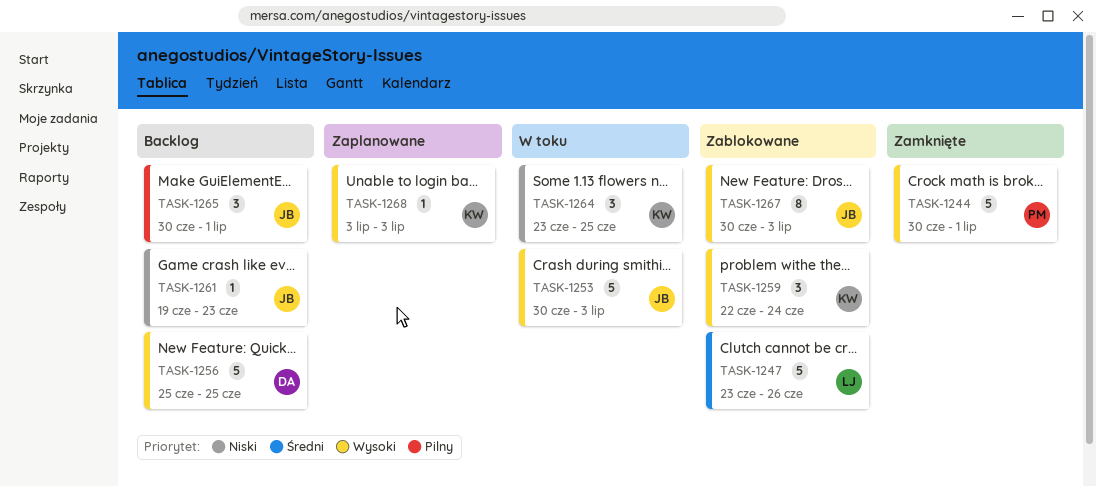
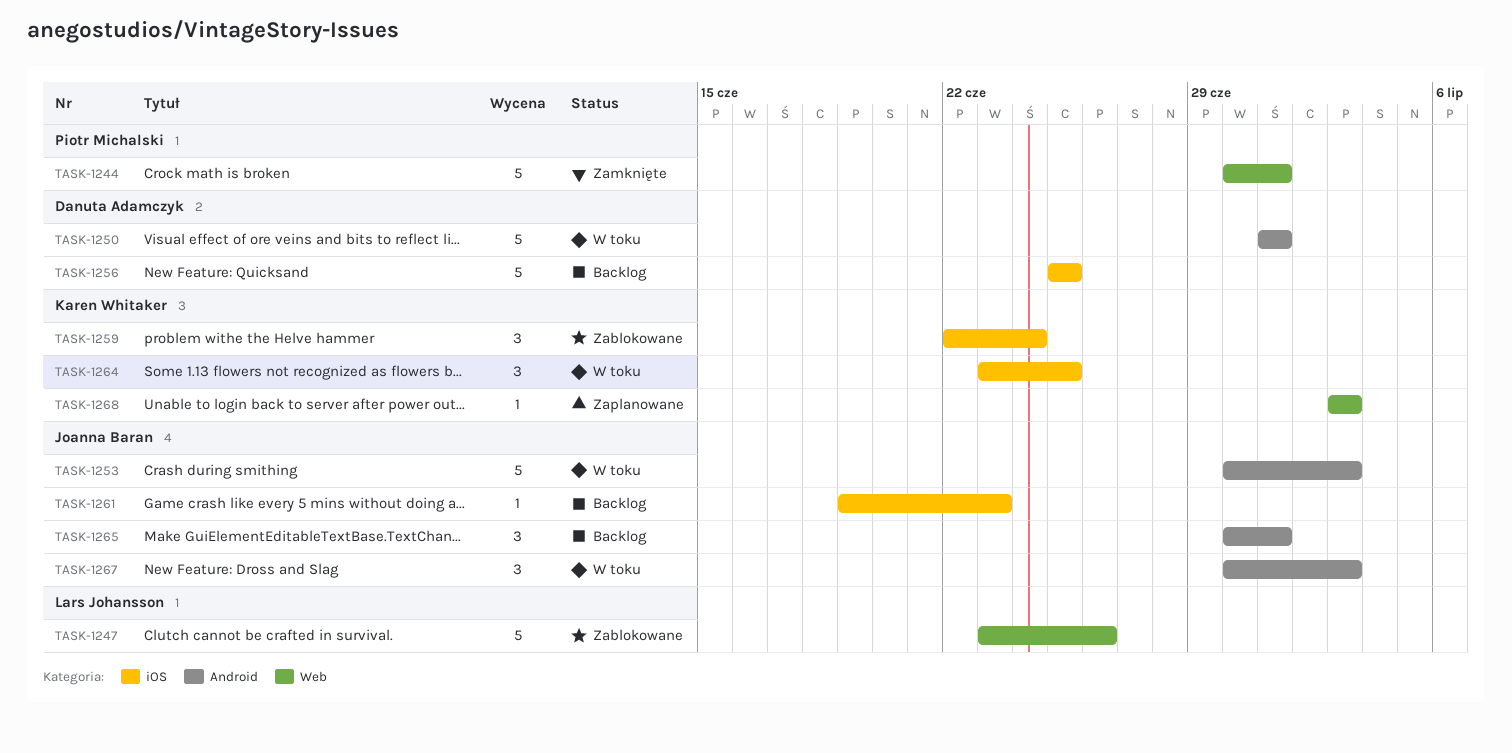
TASK-1250: none -> present
TASK-1267, status: Zablokowane -> W toku
TASK-1267, estimate: 8 -> 3

